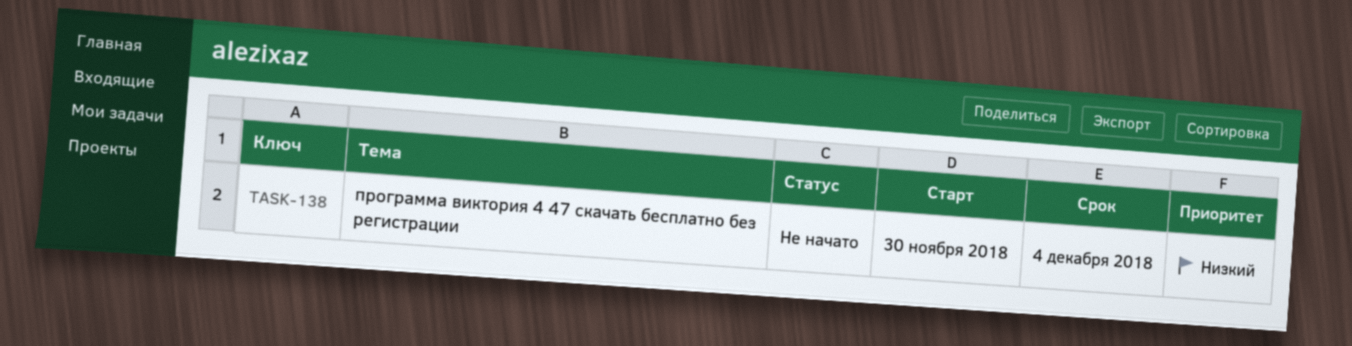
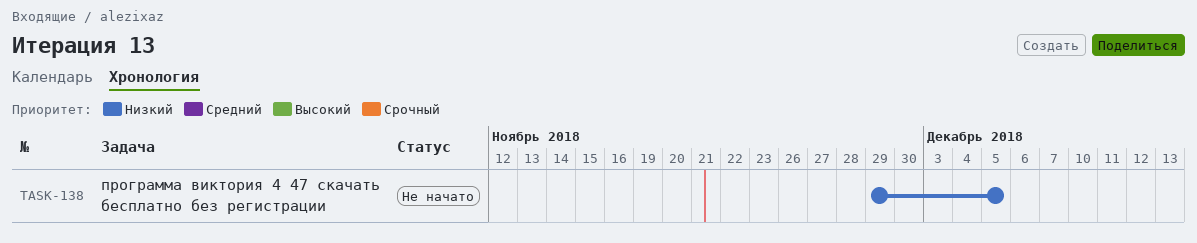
TASK-138, start: Nov 30 -> Nov 29
TASK-138, due: Dec 4 -> Dec 5

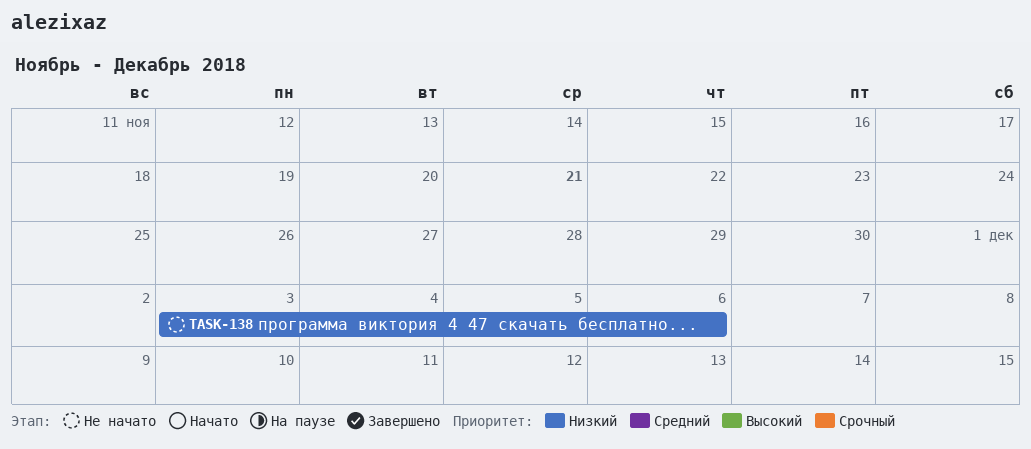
TASK-138, start: Nov 29 -> Dec 3
TASK-138, due: Dec 5 -> Dec 6

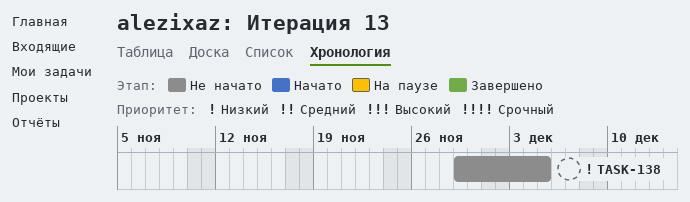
TASK-138, start: Dec 3 -> Nov 29
TASK-138, due: Dec 6 -> Dec 5

